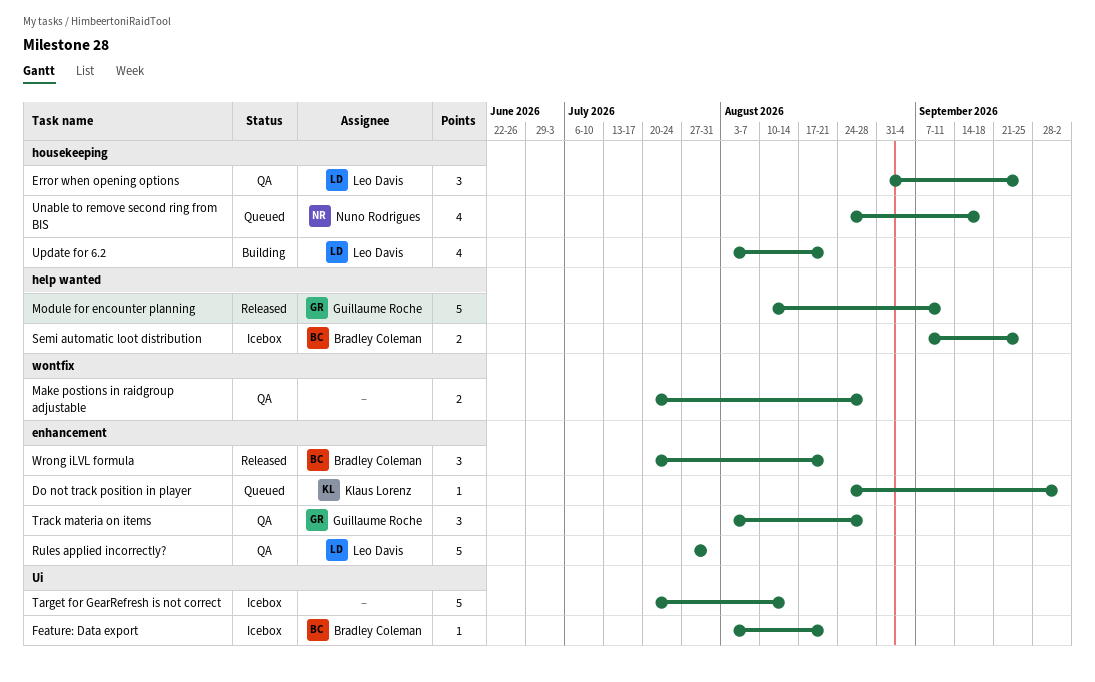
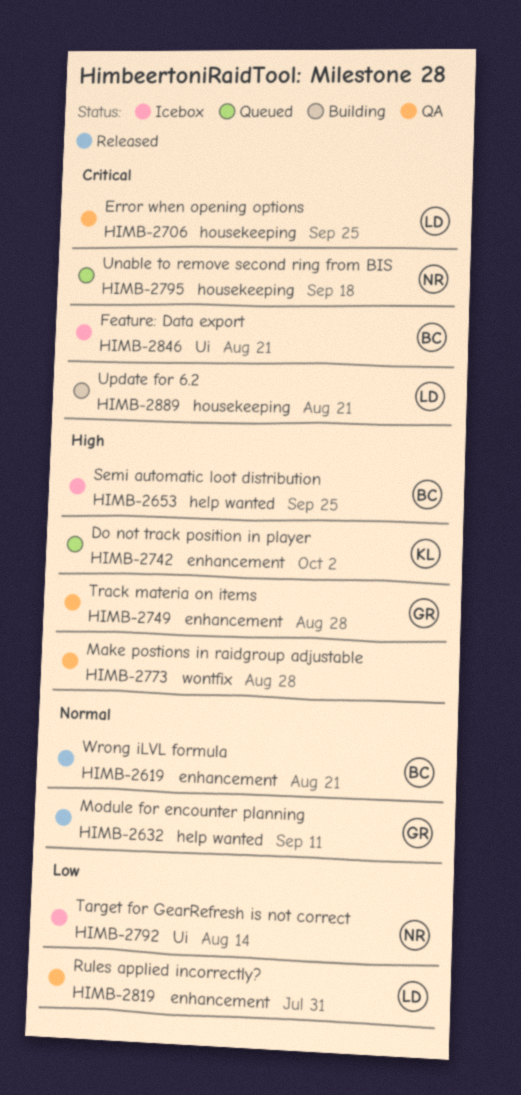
Target for GearRefresh is not correct, owner: none -> Nuno Rodrigues

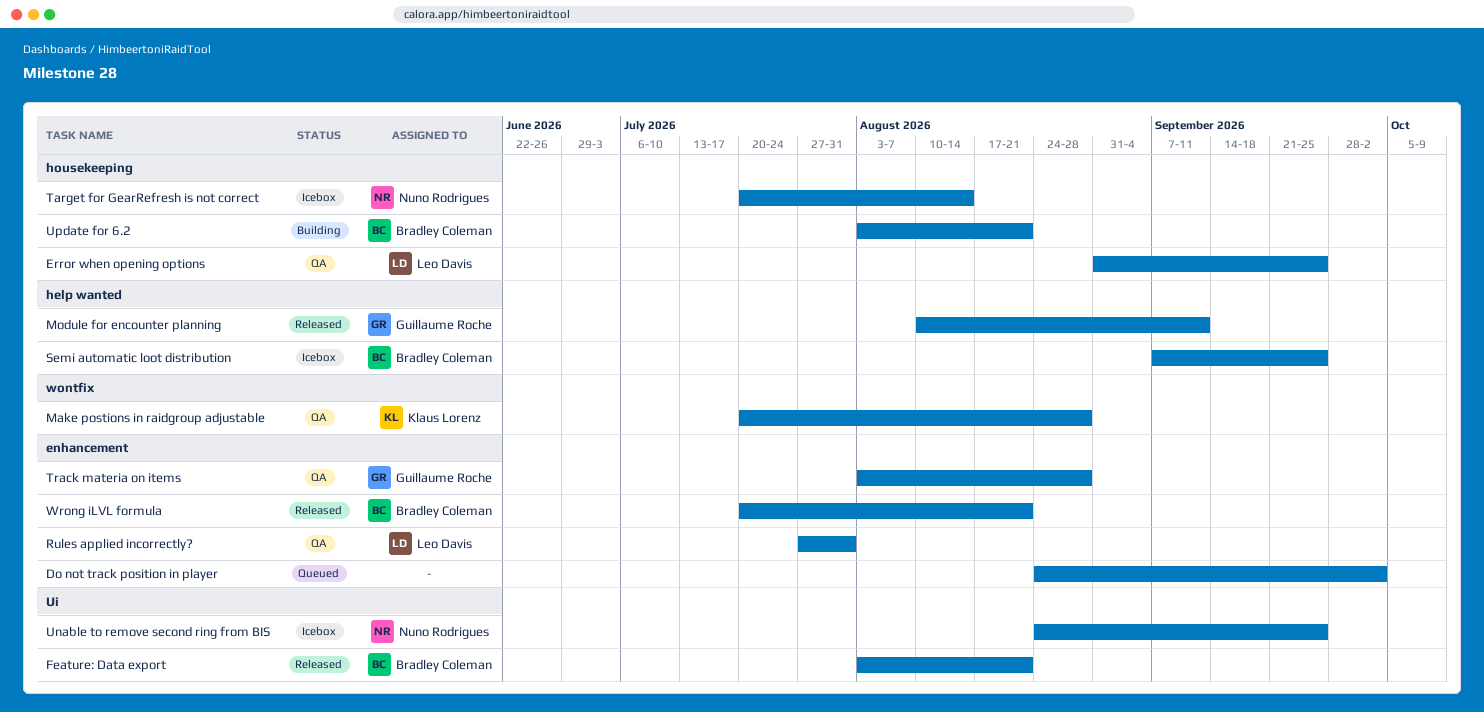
Do not track position in player, owner: Klaus Lorenz -> none
Feature: Data export, status: Icebox -> Released
Make postions in raidgroup adjustable, owner: none -> Klaus Lorenz
Target for GearRefresh is not correct, label: Ui -> housekeeping
Unable to remove second ring from BIS, status: Queued -> Icebox
Unable to remove second ring from BIS, label: housekeeping -> Ui
Unable to remove second ring from BIS, due: Sep 18 -> Sep 25
Update for 6.2, owner: Leo Davis -> Bradley Coleman

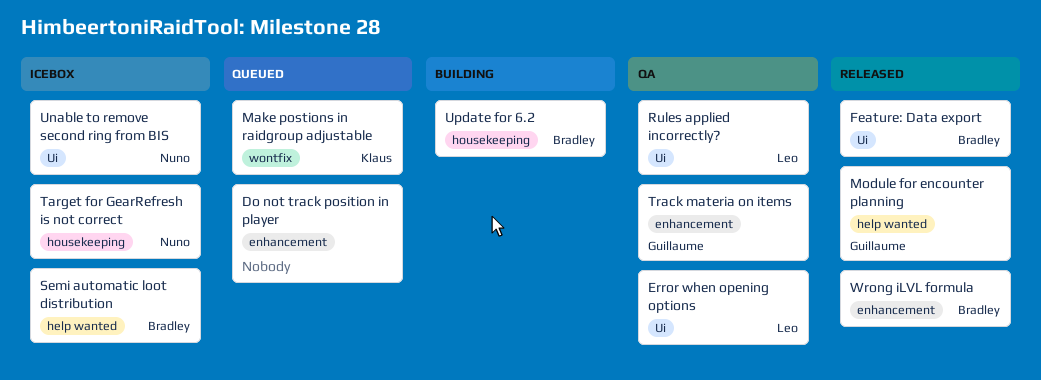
Error when opening options, label: housekeeping -> Ui
Make postions in raidgroup adjustable, status: QA -> Queued
Rules applied incorrectly?, label: enhancement -> Ui

